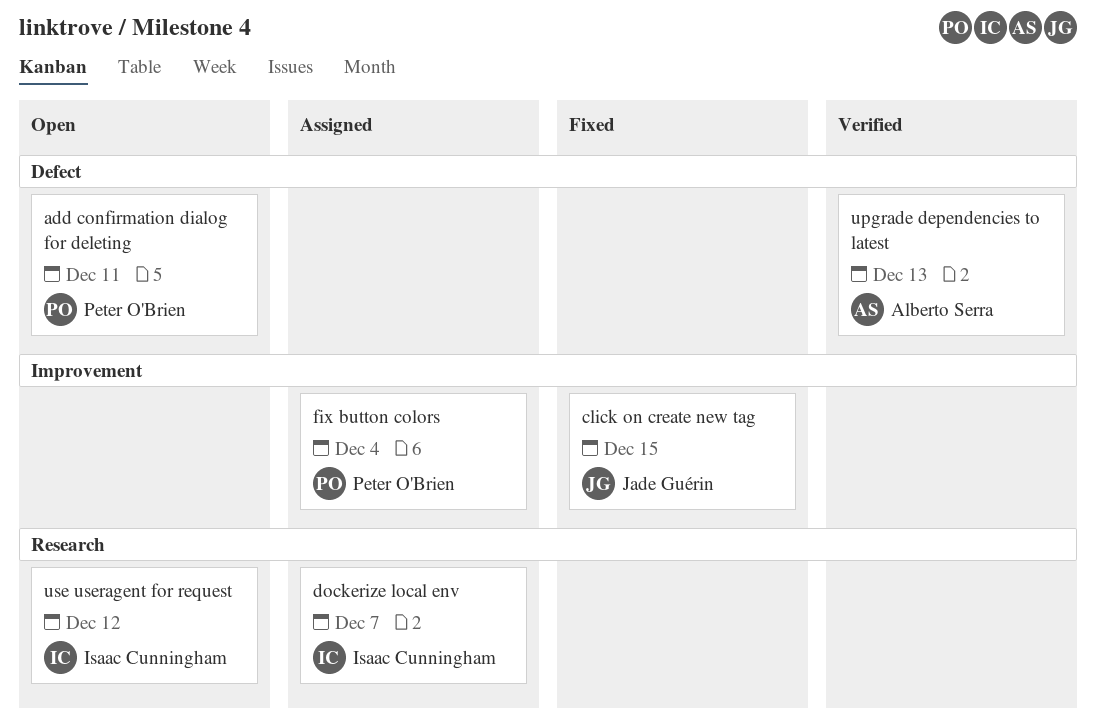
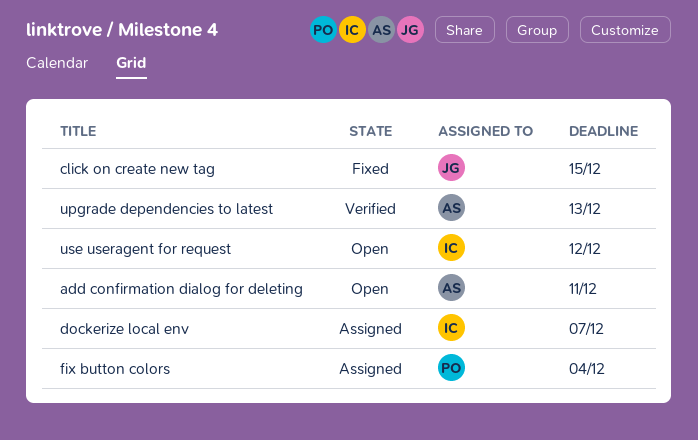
add confirmation dialog for deleting, owner: Peter O'Brien -> Alberto Serra

